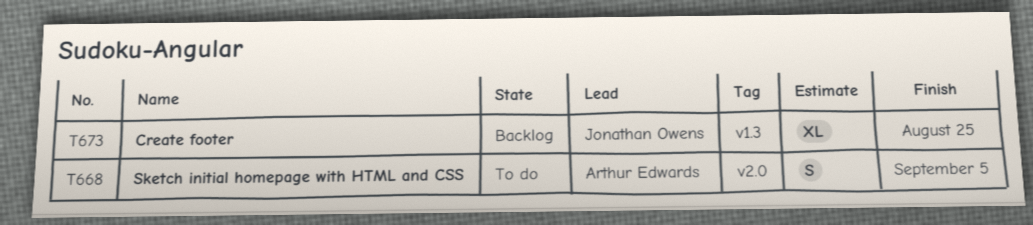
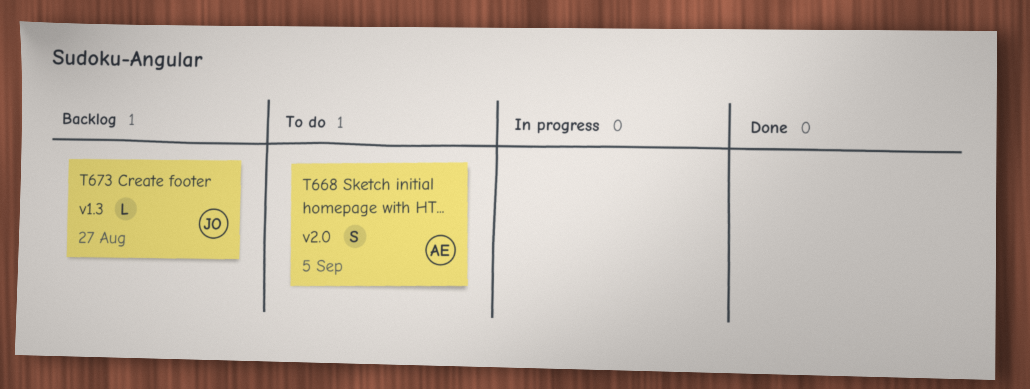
T673, estimate: XL -> L
T673, due: Aug 25 -> Aug 27

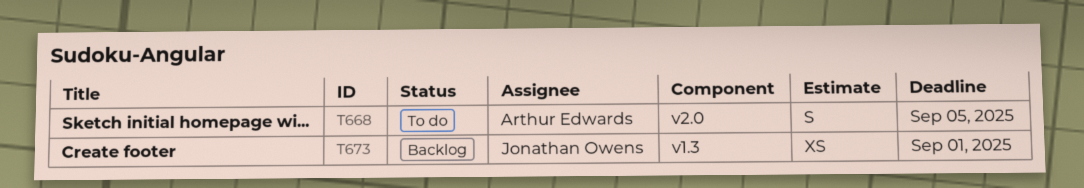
T673, estimate: L -> XS
T673, due: Aug 27 -> Sep 1

